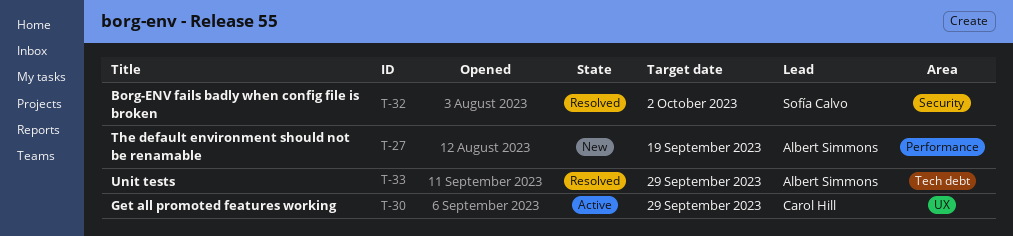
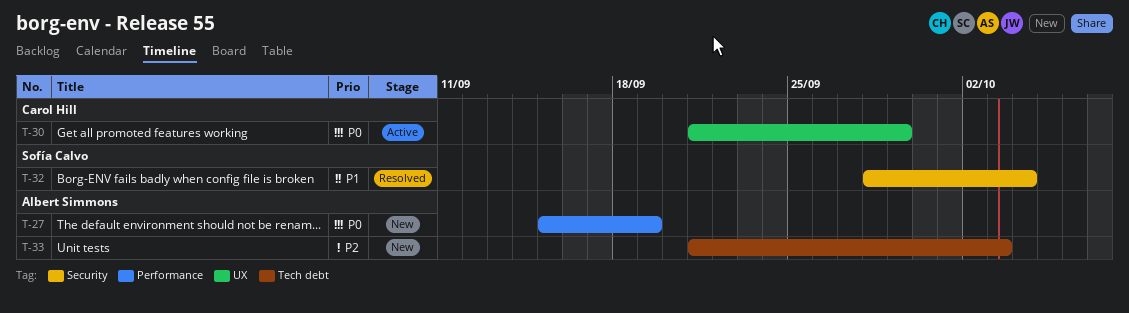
T-32, due: Oct 2 -> Oct 4
T-33, status: Resolved -> New
T-33, due: Sep 29 -> Oct 3

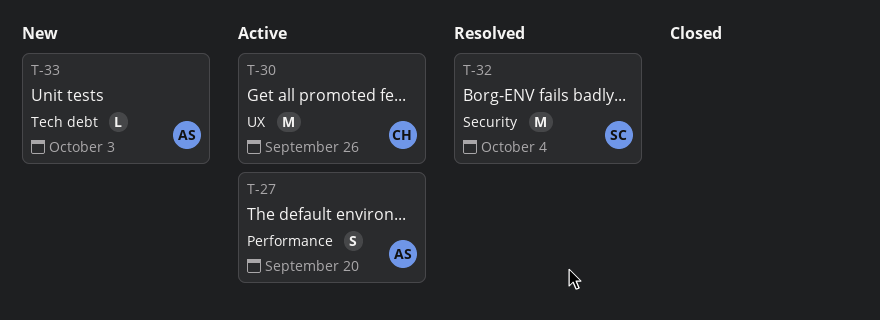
T-27, status: New -> Active
T-27, due: Sep 19 -> Sep 20
T-30, due: Sep 29 -> Sep 26

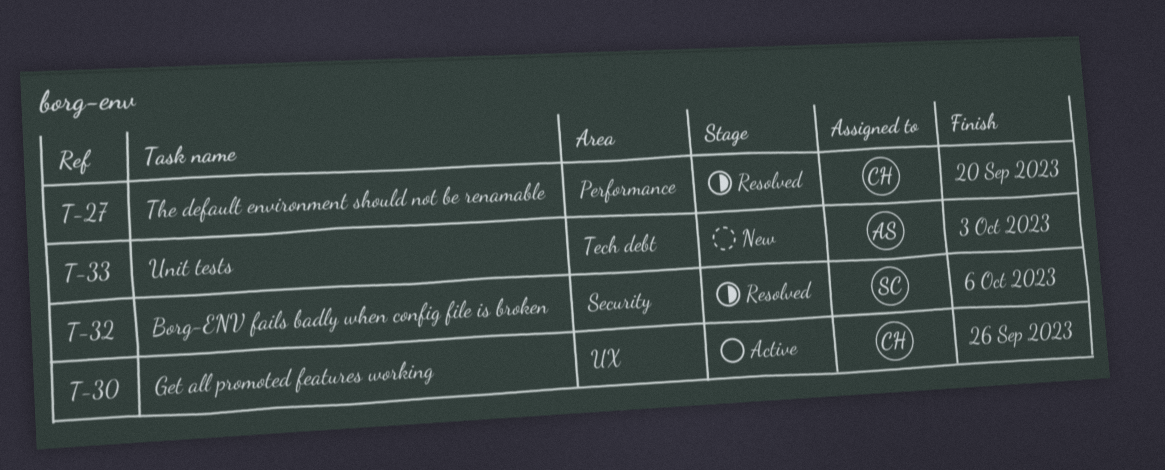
T-27, status: Active -> Resolved
T-27, owner: AS -> CH
T-32, due: Oct 4 -> Oct 6

